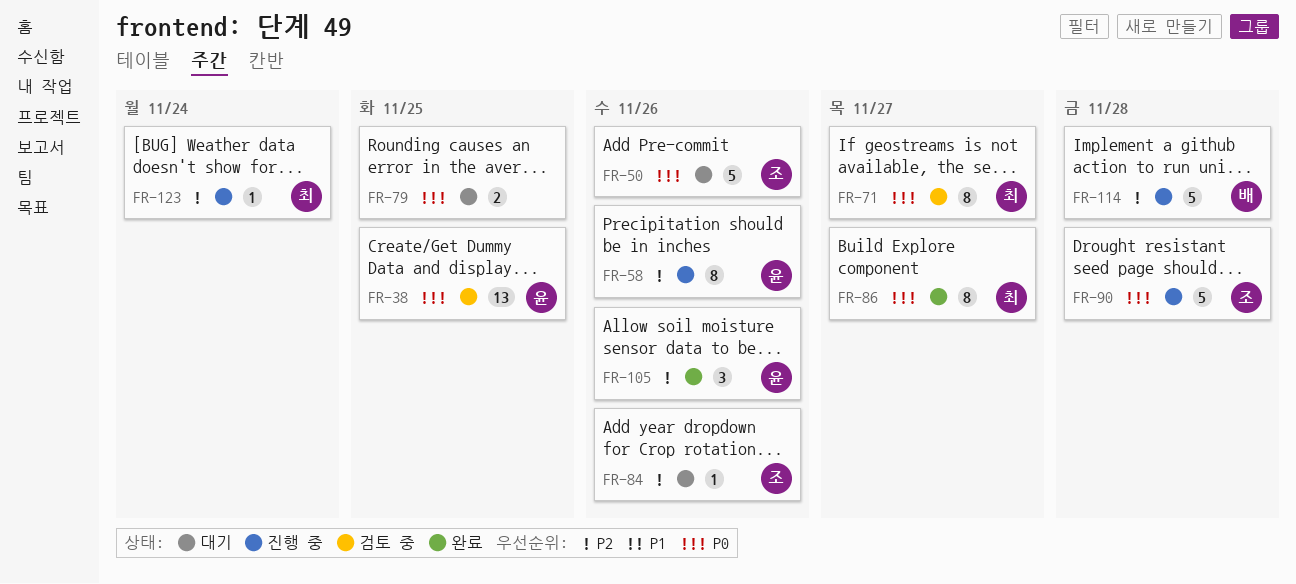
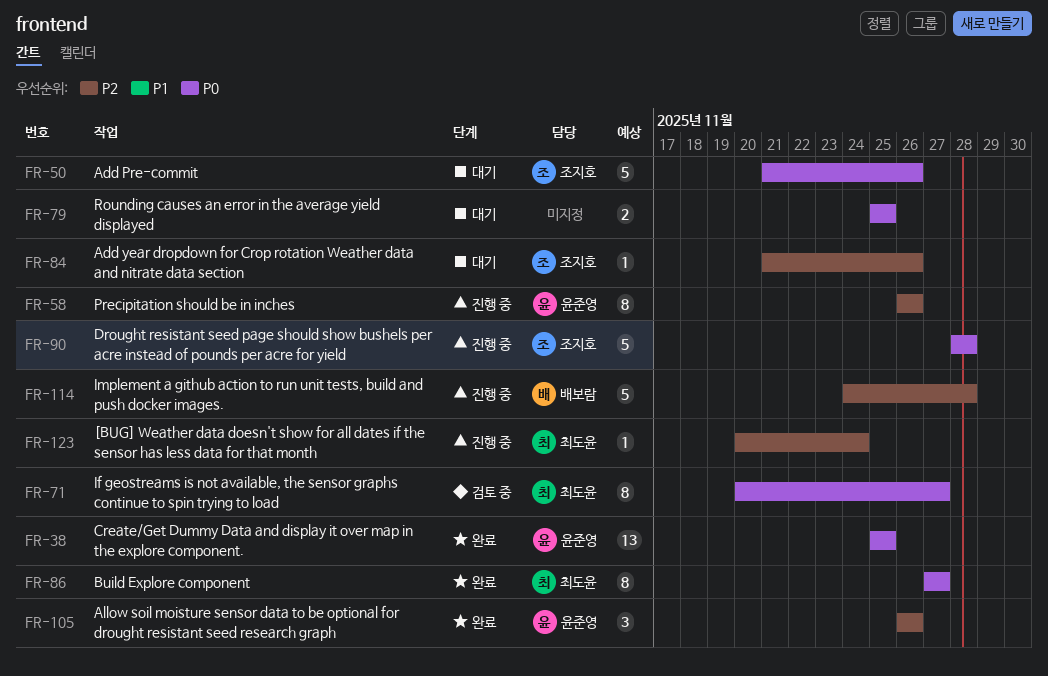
FR-38, status: 검토 중 -> 완료

